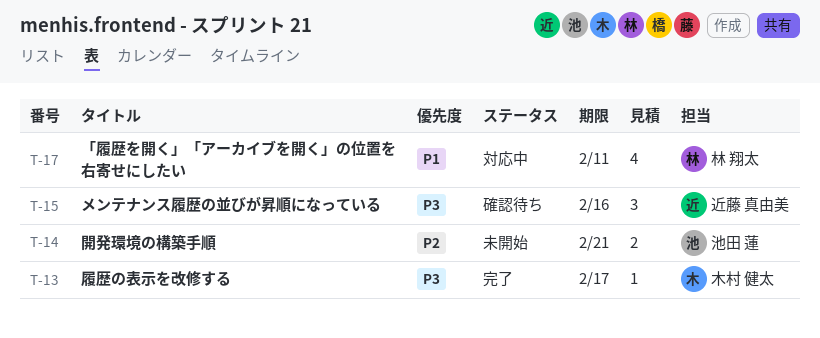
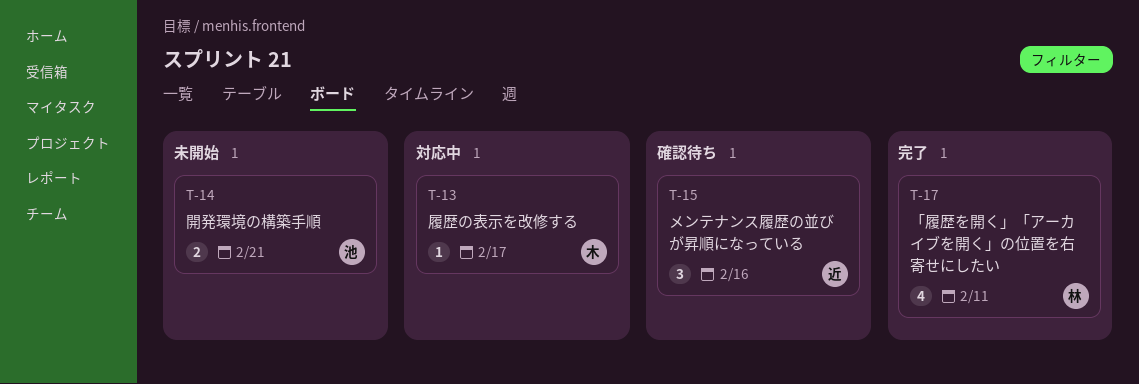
T-13, status: 完了 -> 対応中
T-17, status: 対応中 -> 完了

